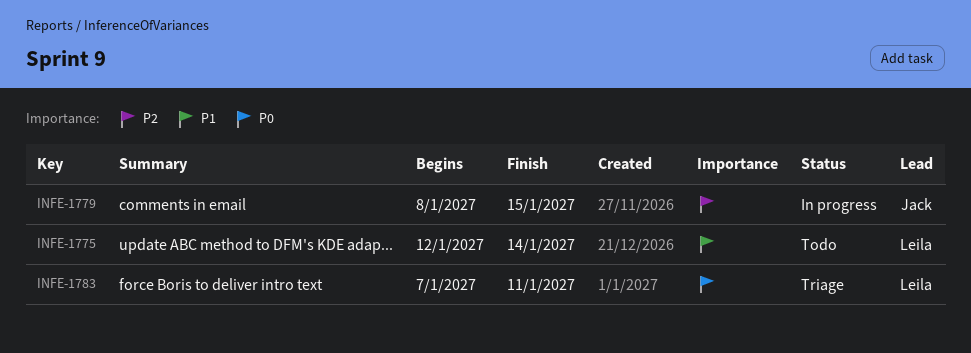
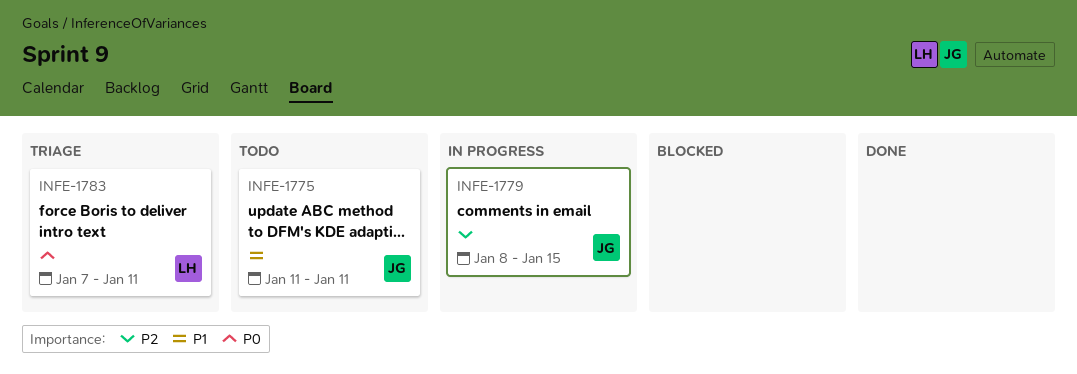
INFE-1775, owner: Leila -> Jack
INFE-1775, start: Jan 12 -> Jan 11
INFE-1775, due: Jan 14 -> Jan 11

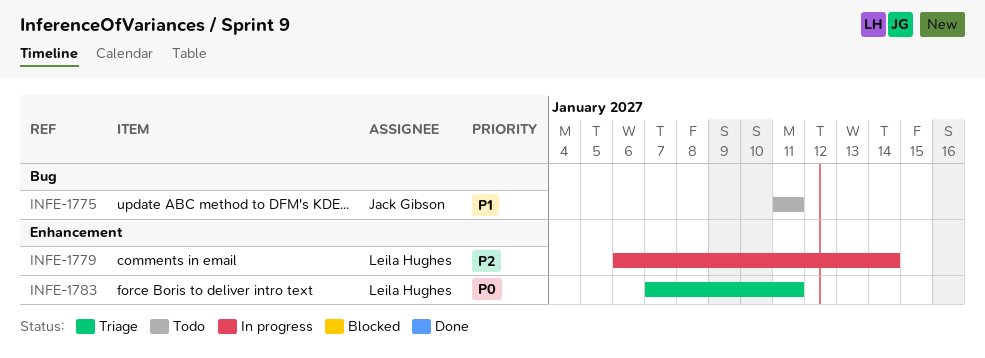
INFE-1779, owner: Jack Gibson -> Leila Hughes
INFE-1779, start: Jan 8 -> Jan 6
INFE-1779, due: Jan 15 -> Jan 14

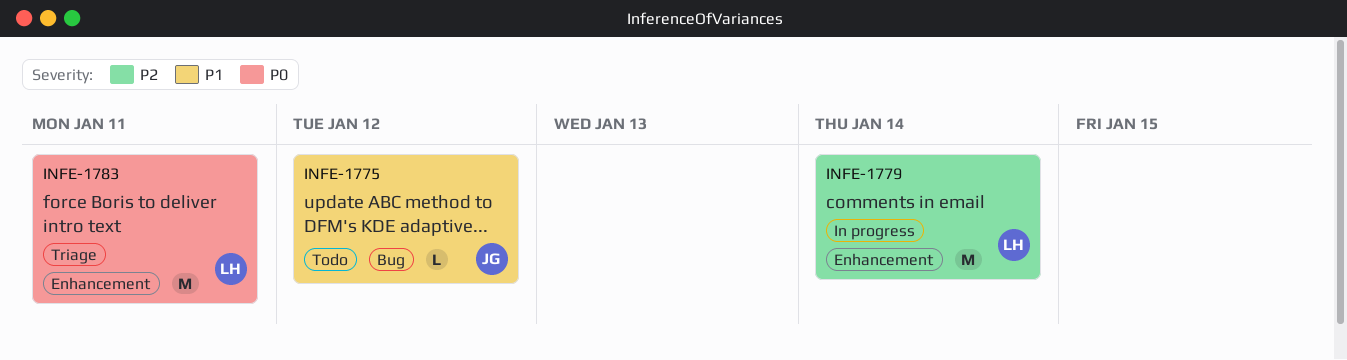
INFE-1775, due: Jan 11 -> Jan 12

